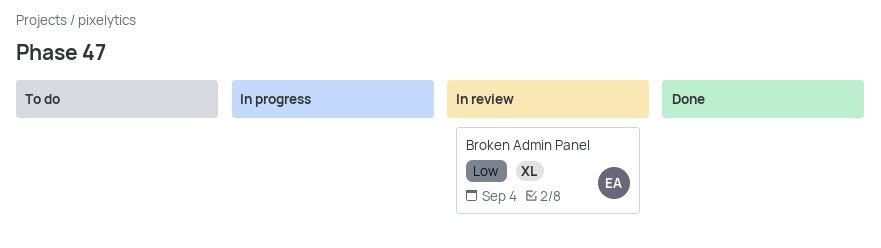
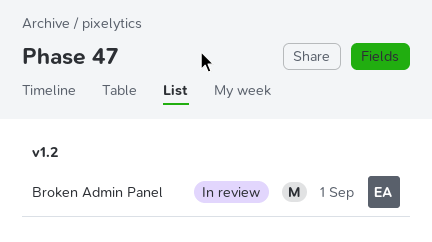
Broken Admin Panel, estimate: XL -> M
Broken Admin Panel, due: Sep 4 -> Sep 1

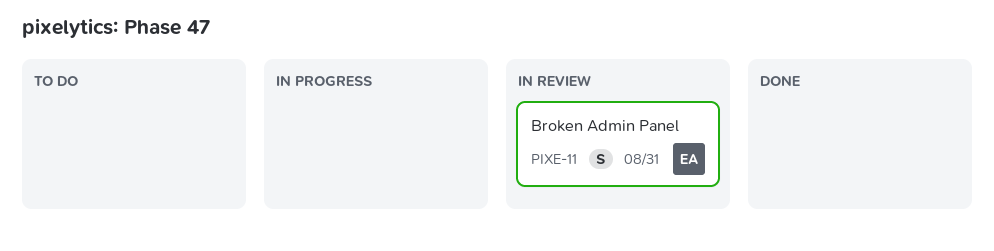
Broken Admin Panel, estimate: M -> S
Broken Admin Panel, due: Sep 1 -> Aug 31

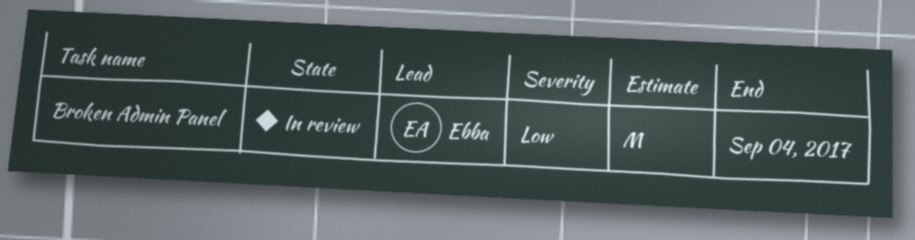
Broken Admin Panel, estimate: S -> M
Broken Admin Panel, due: Aug 31 -> Sep 4

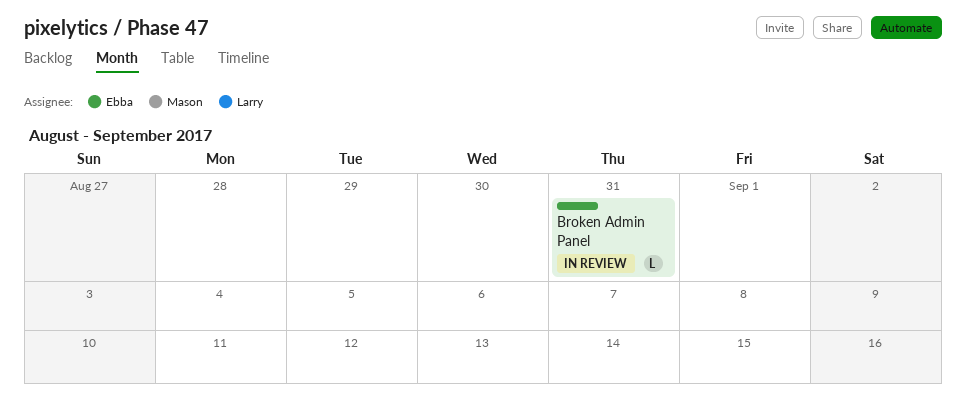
Broken Admin Panel, estimate: M -> L
Broken Admin Panel, due: Sep 4 -> Aug 31

